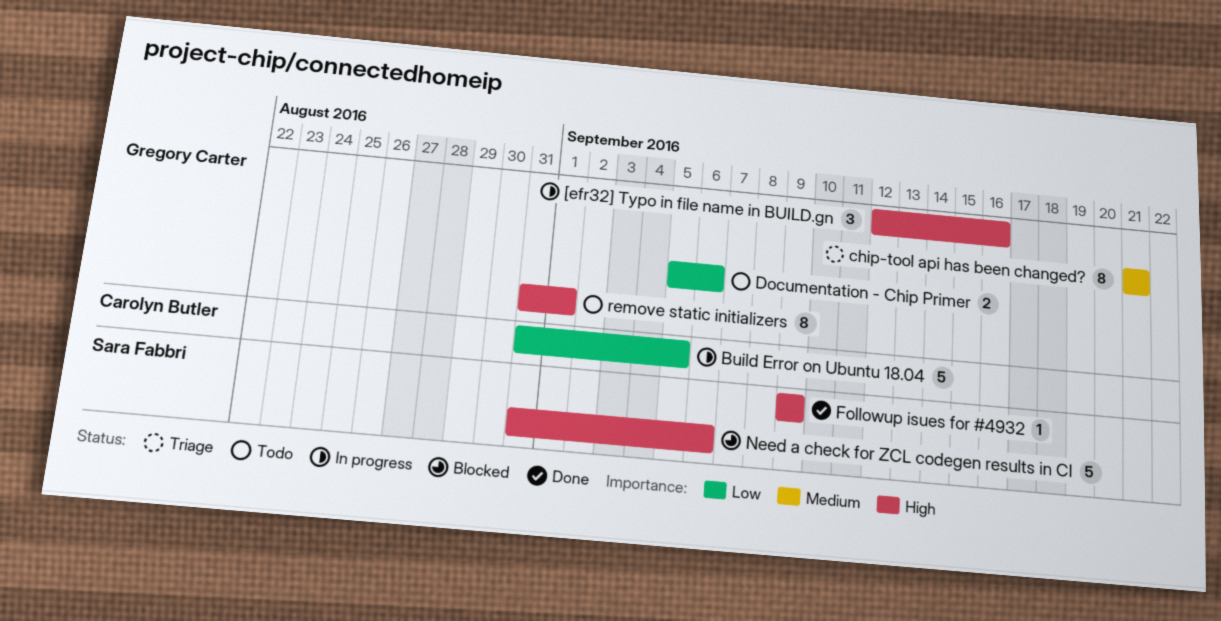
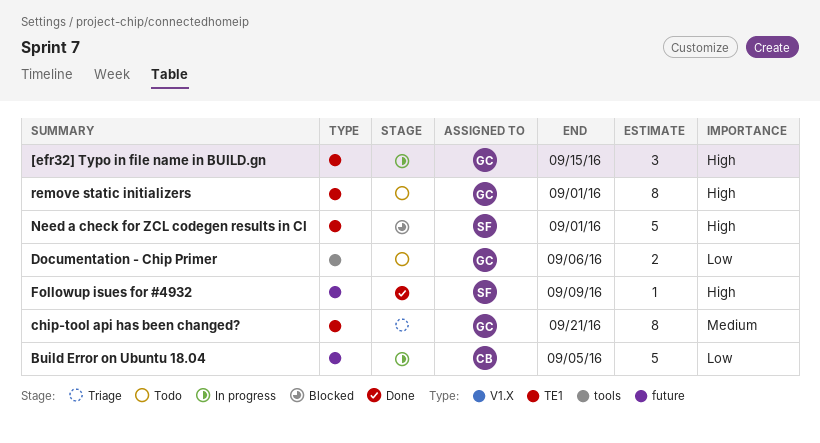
[efr32] Typo in file name in BUILD.gn, due: Sep 16 -> Sep 15
Need a check for ZCL codegen results in CI, due: Sep 6 -> Sep 1

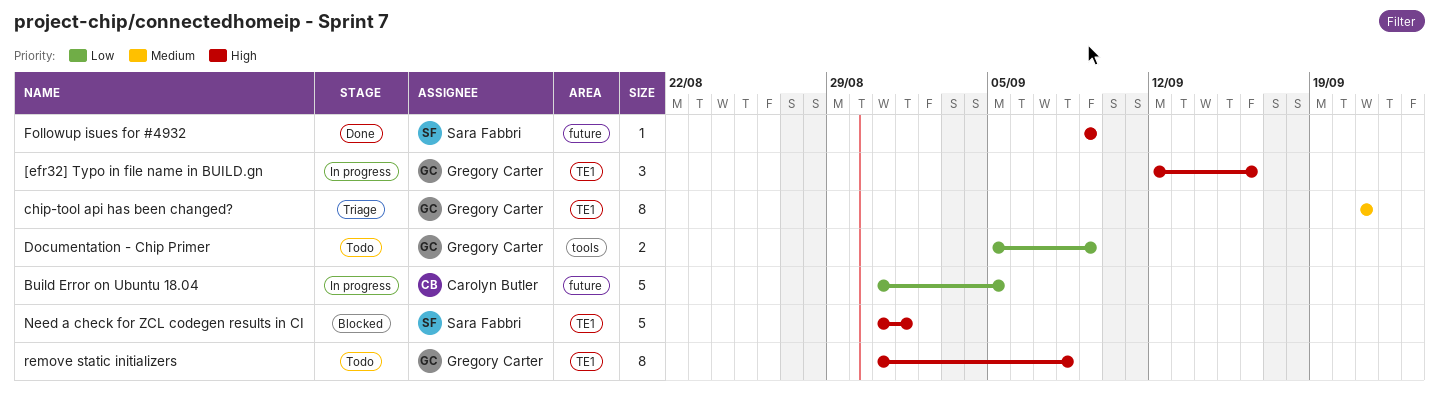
[efr32] Typo in file name in BUILD.gn, due: Sep 15 -> Sep 16
Documentation - Chip Primer, due: Sep 6 -> Sep 9
remove static initializers, due: Sep 1 -> Sep 8

